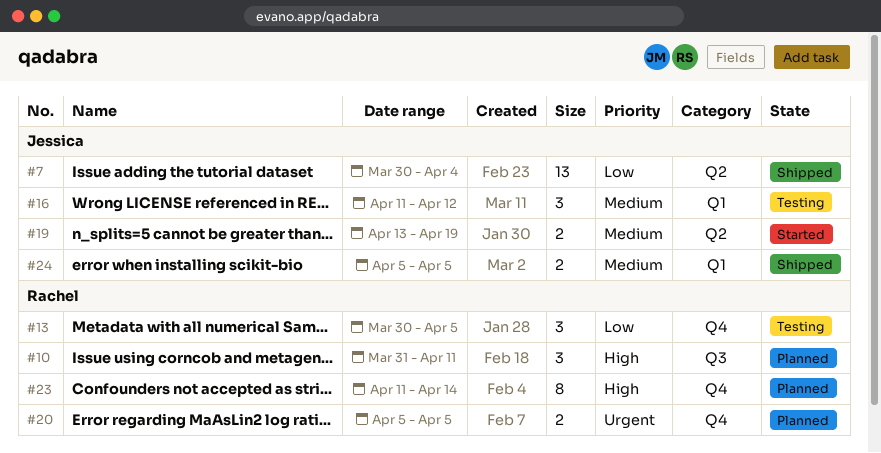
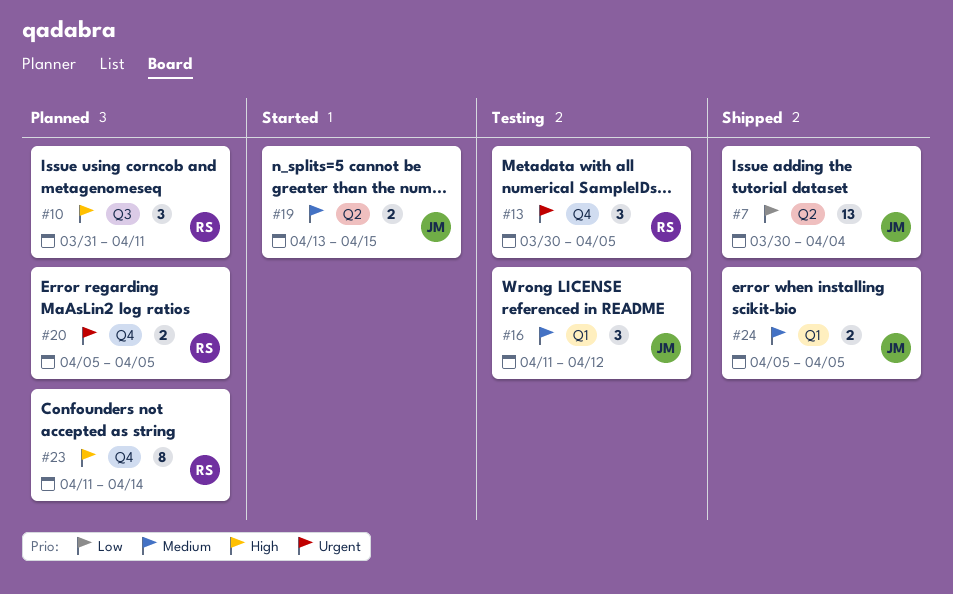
#13, priority: Low -> Urgent
#19, due: Apr 19 -> Apr 15

